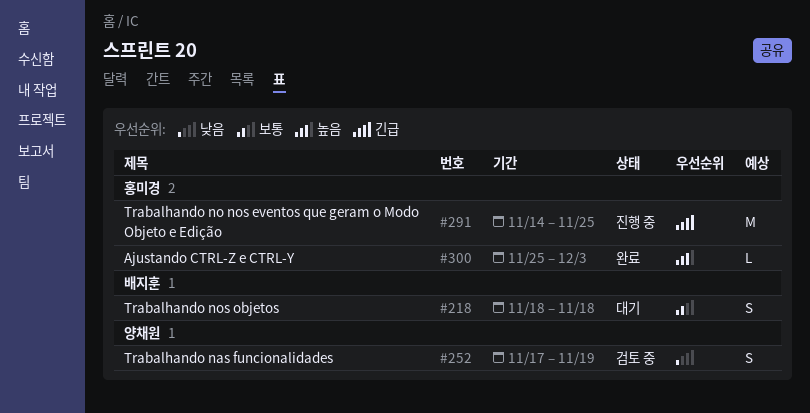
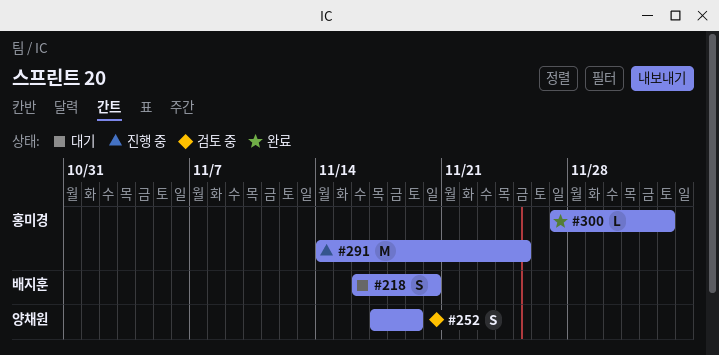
#218, start: Nov 18 -> Nov 16
#218, due: Nov 18 -> Nov 20
#300, start: Nov 25 -> Nov 27

